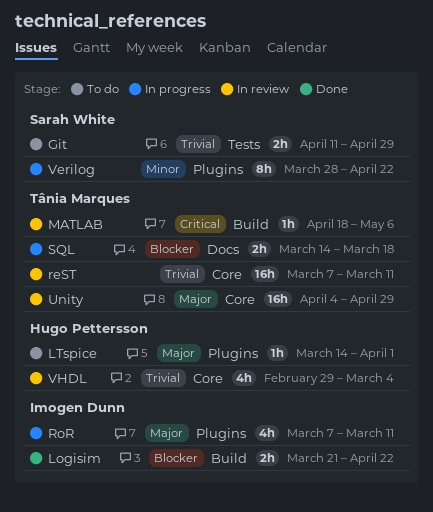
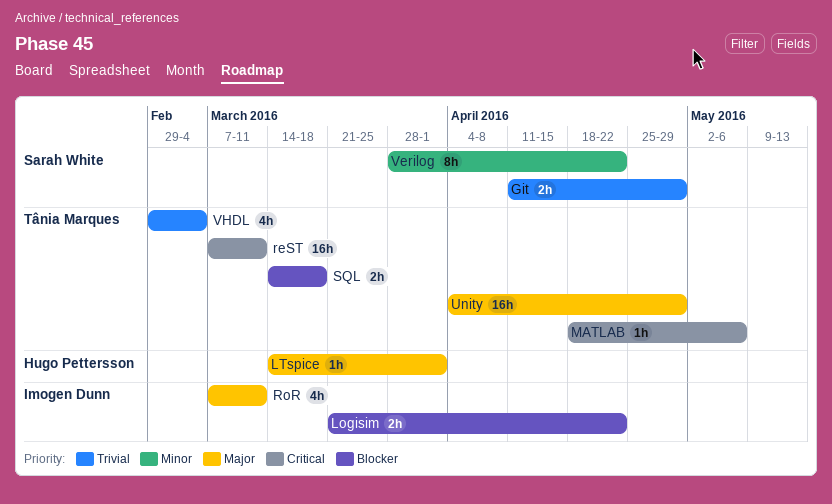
reST, priority: Trivial -> Critical
VHDL, owner: Hugo Pettersson -> Tânia Marques

